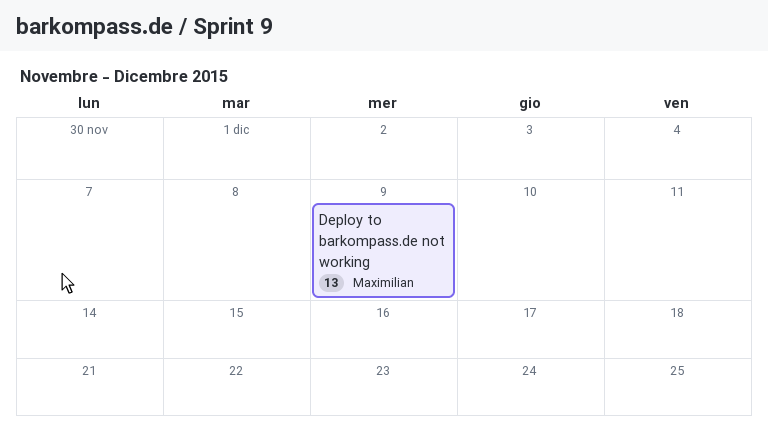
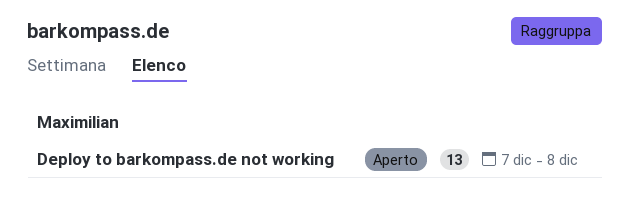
Deploy to barkompass.de not working, due: Dec 9 -> Dec 8

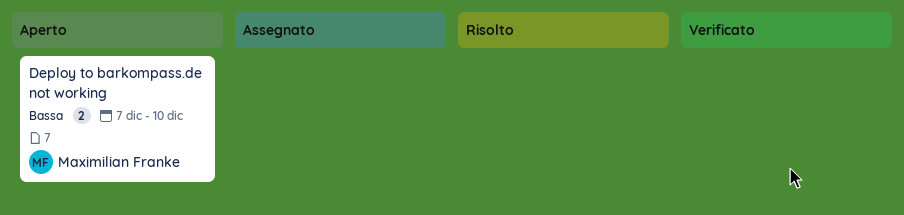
Deploy to barkompass.de not working, estimate: 13 -> 2
Deploy to barkompass.de not working, due: Dec 8 -> Dec 10

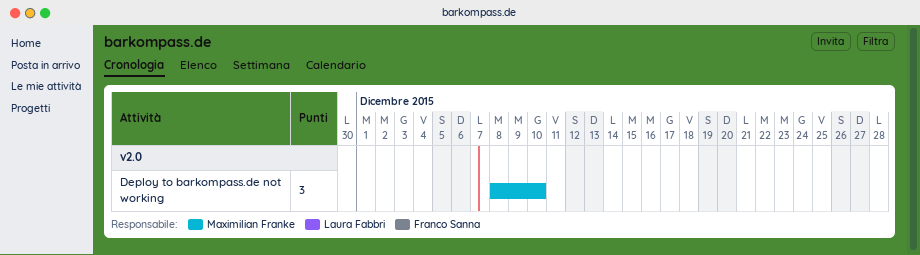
Deploy to barkompass.de not working, estimate: 2 -> 3
Deploy to barkompass.de not working, start: Dec 7 -> Dec 8

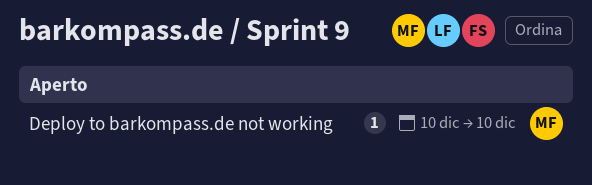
Deploy to barkompass.de not working, estimate: 3 -> 1
Deploy to barkompass.de not working, start: Dec 8 -> Dec 10

